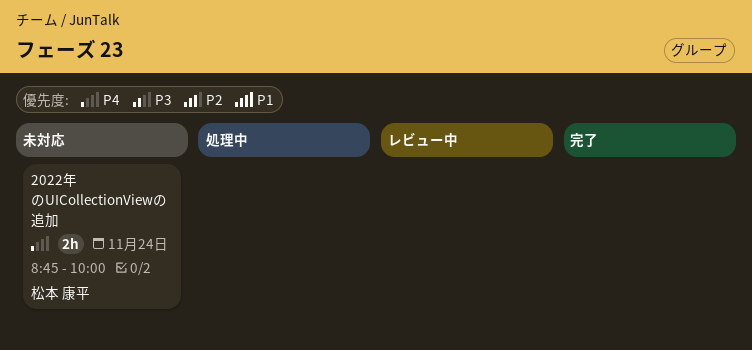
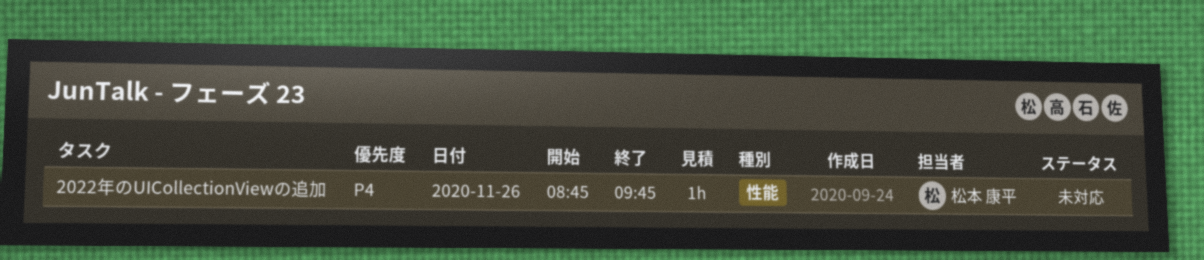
2022年のUICollectionViewの追加, estimate: 2h -> 1h
2022年のUICollectionViewの追加, day: Nov 24 -> Nov 26
2022年のUICollectionViewの追加, ends: 10:00 -> 09:45

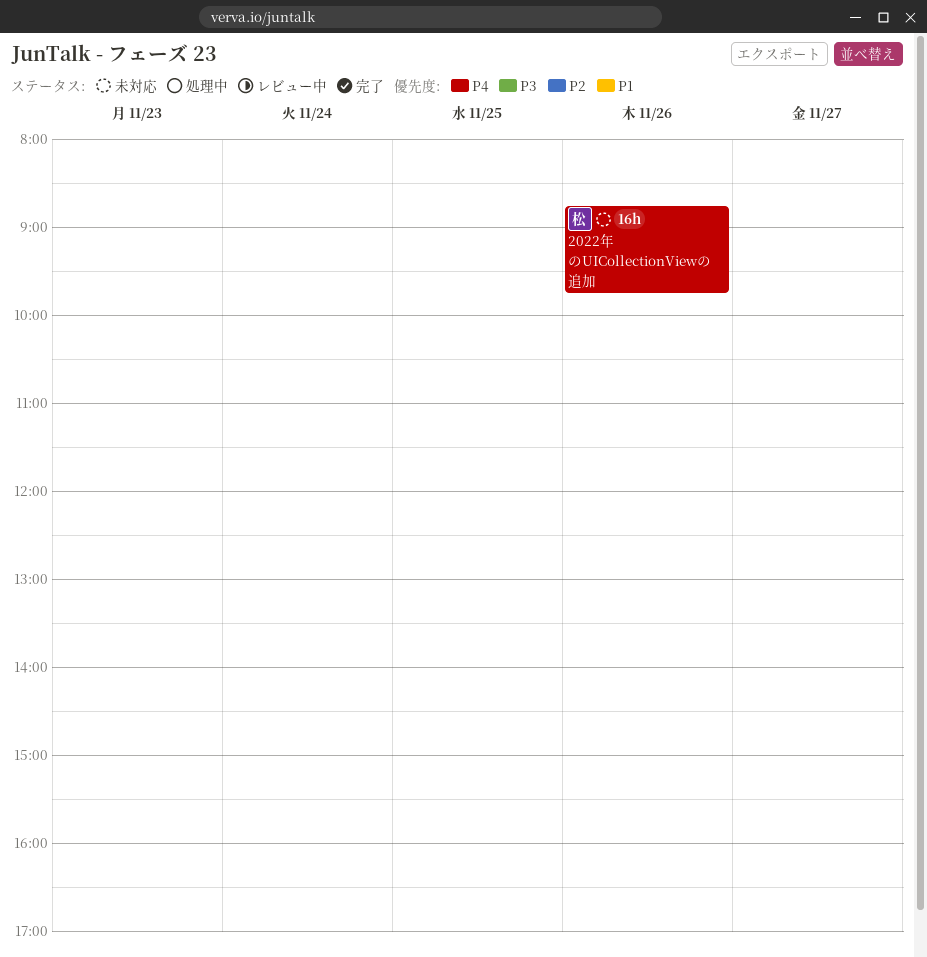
2022年のUICollectionViewの追加, estimate: 1h -> 16h

